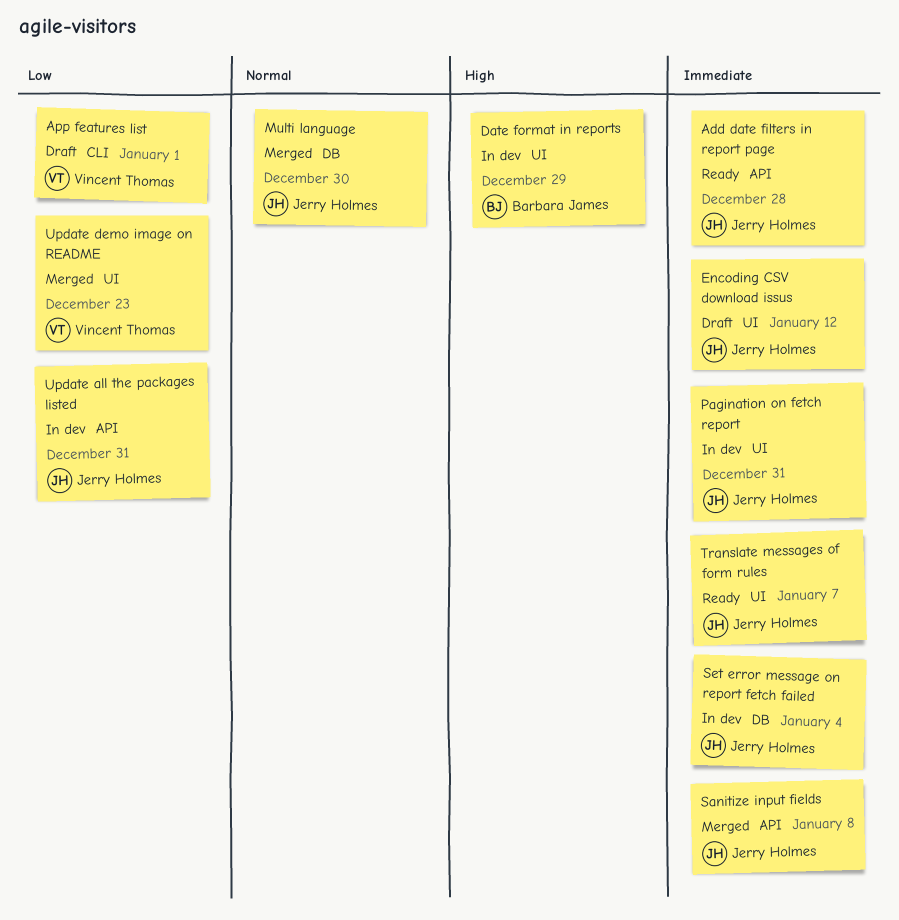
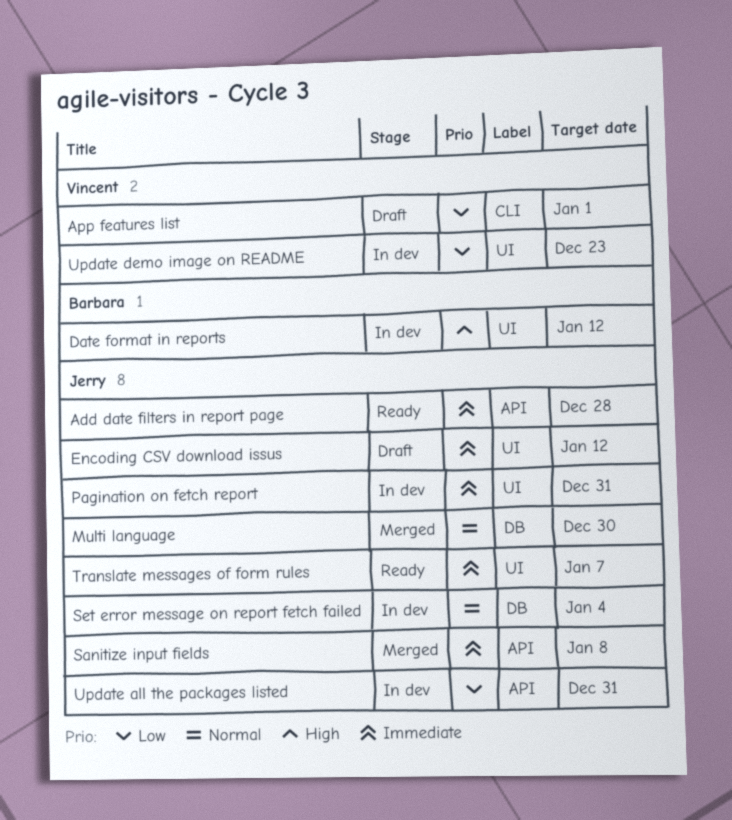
Date format in reports, due: Dec 29 -> Jan 12
Set error message on report fetch failed, priority: Immediate -> Normal
Update demo image on README, status: Merged -> In dev

